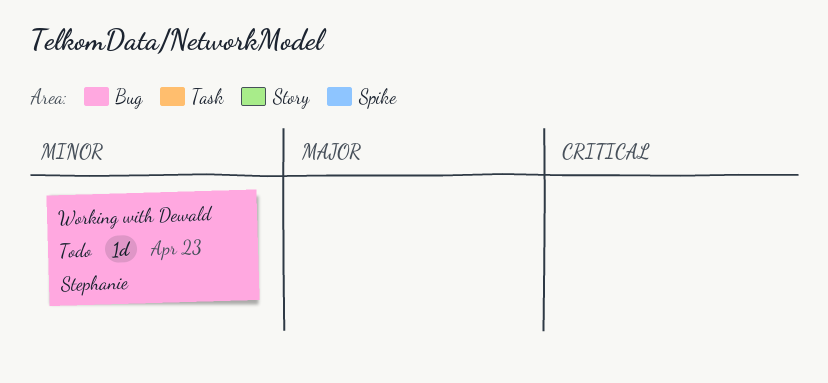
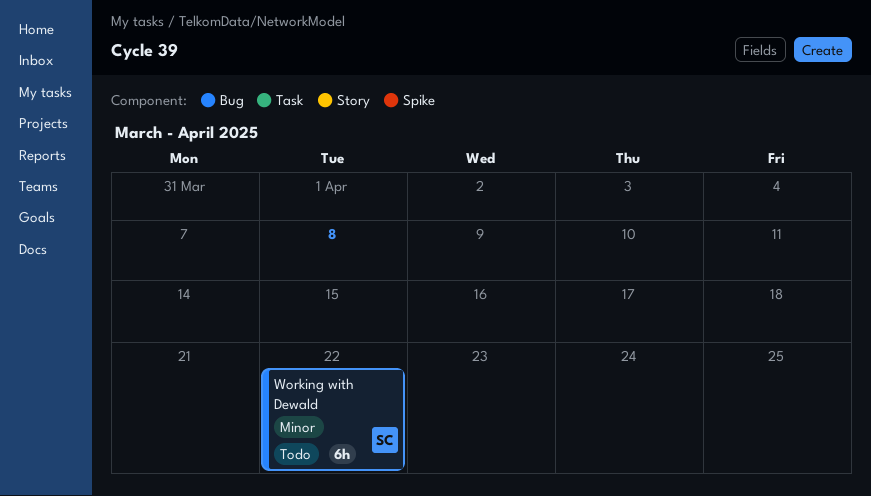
Working with Dewald, estimate: 1d -> 6h
Working with Dewald, due: Apr 23 -> Apr 22

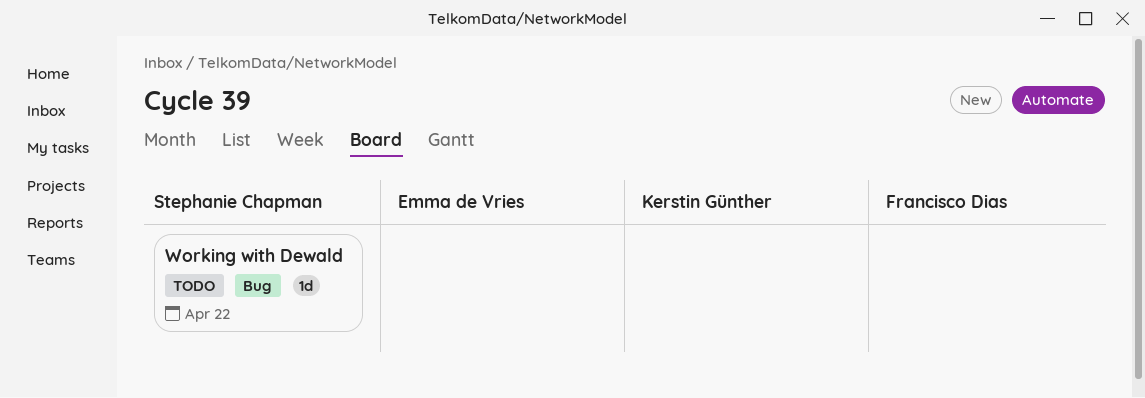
Working with Dewald, estimate: 6h -> 1d

